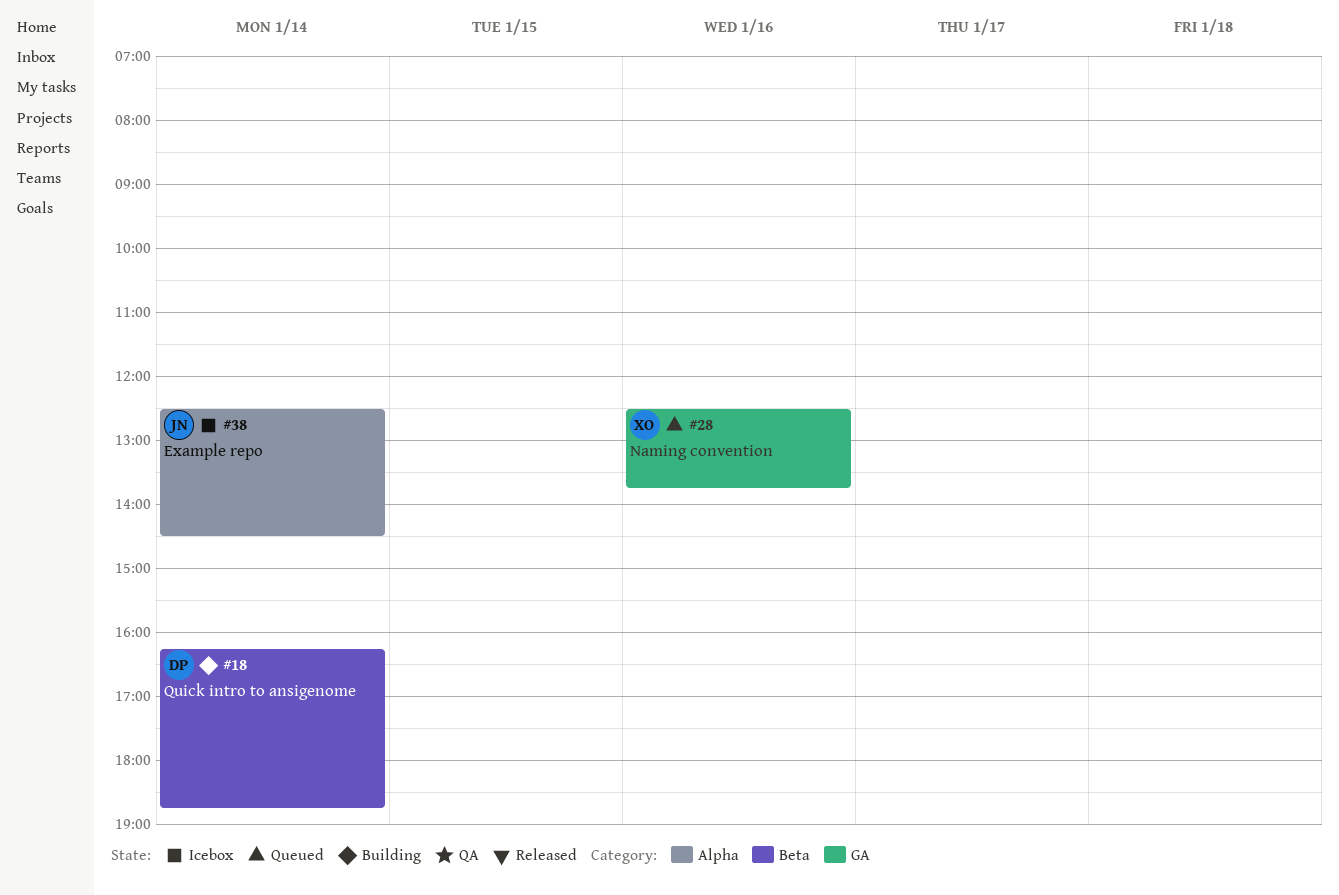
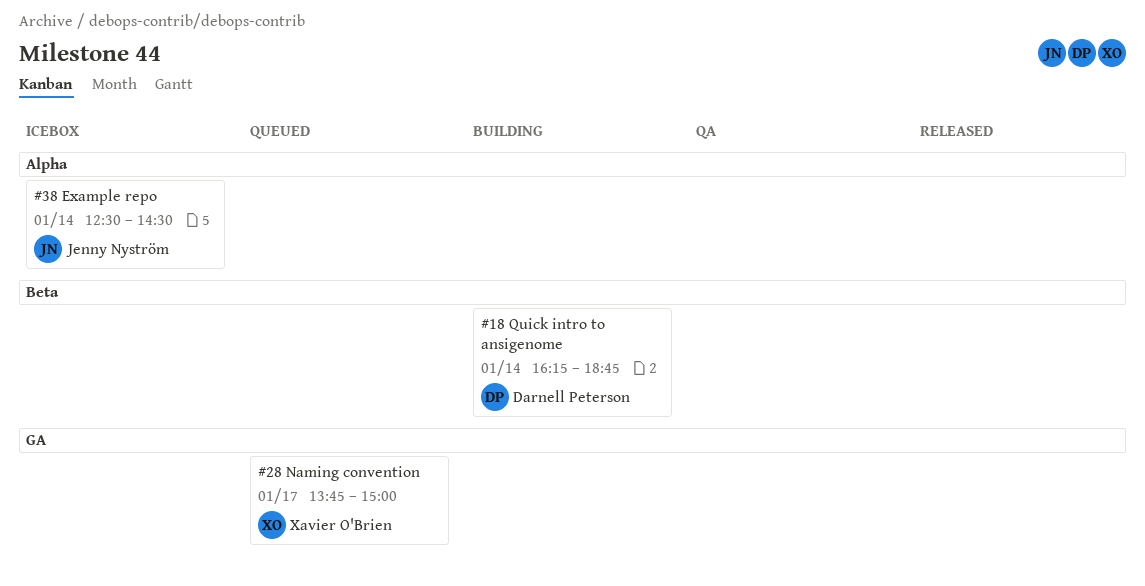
#28, day: Jan 16 -> Jan 17
#28, begins: 12:30 -> 13:45
#28, ends: 13:45 -> 15:00

